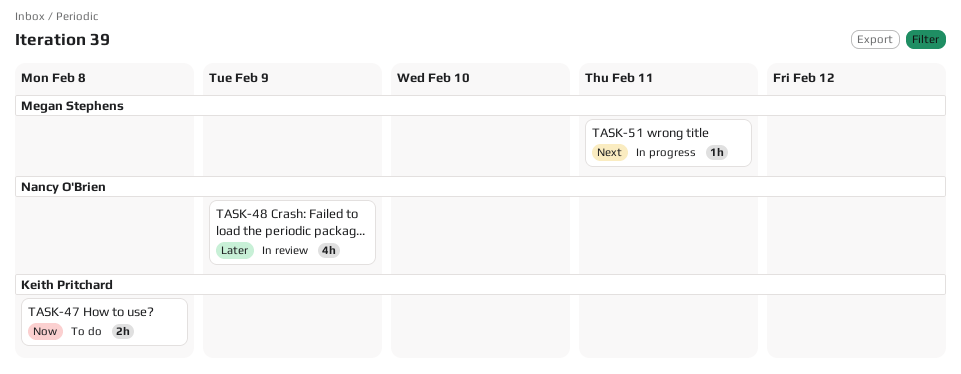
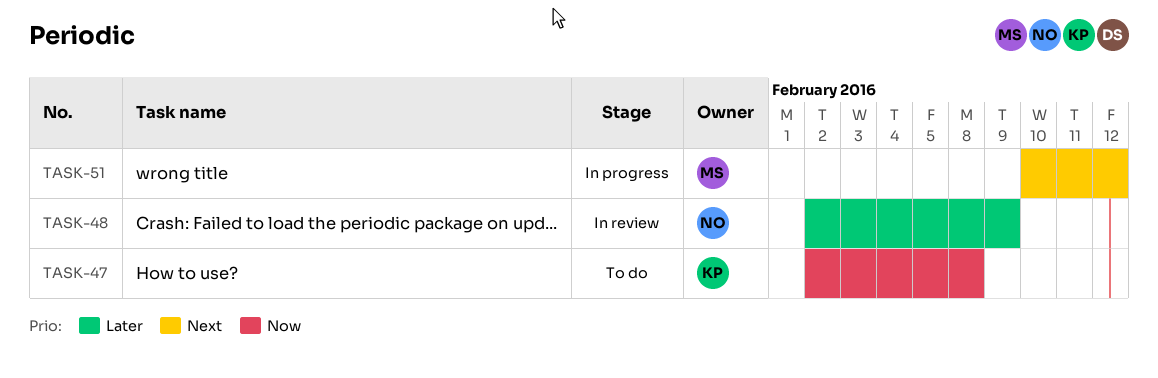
TASK-51, due: Feb 11 -> Feb 12

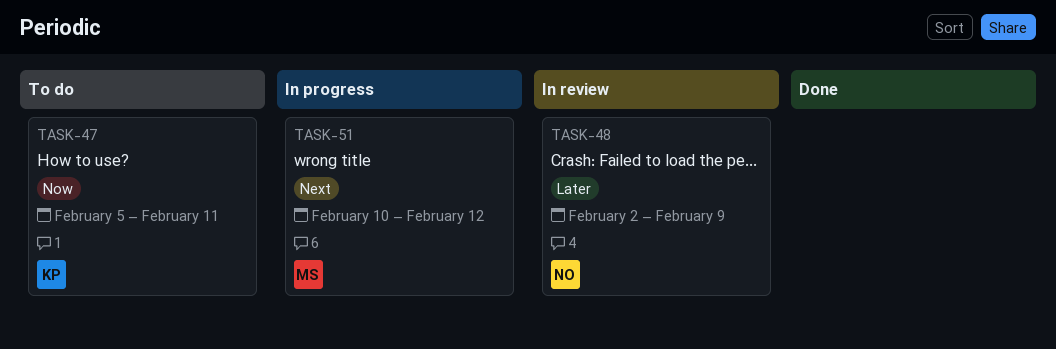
TASK-47, start: Feb 2 -> Feb 5
TASK-47, due: Feb 8 -> Feb 11

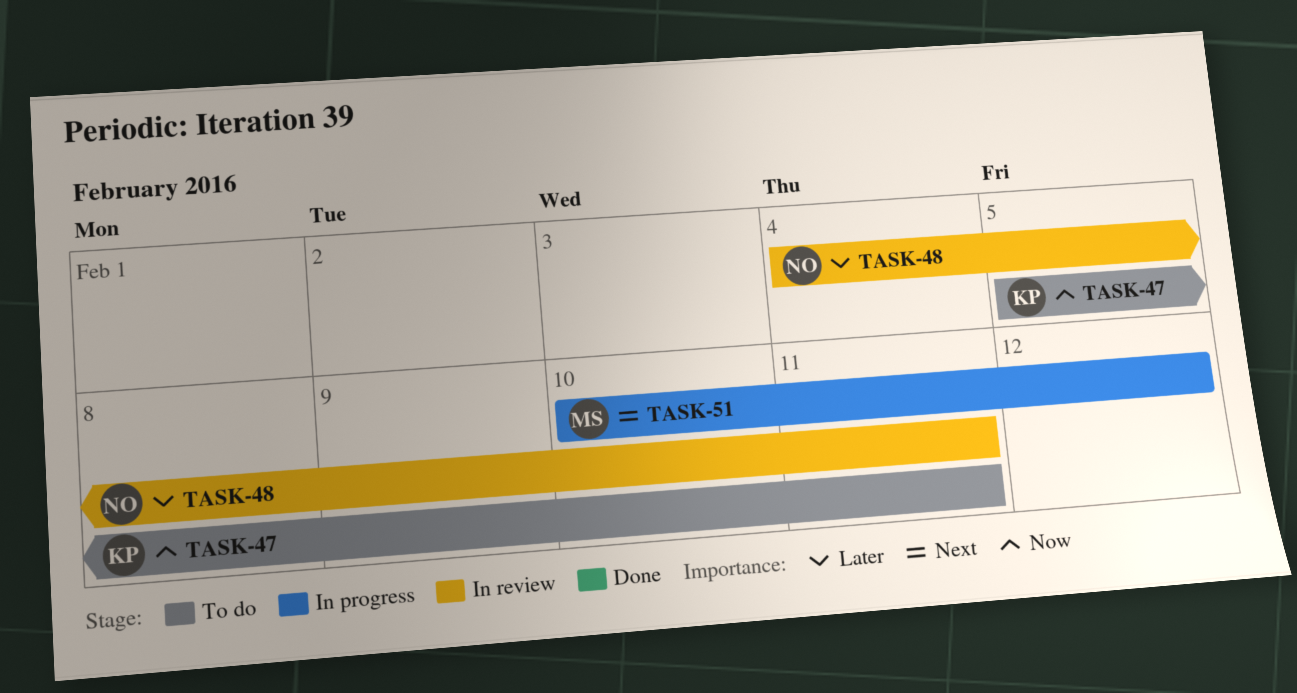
TASK-48, start: Feb 2 -> Feb 4
TASK-48, due: Feb 9 -> Feb 11

